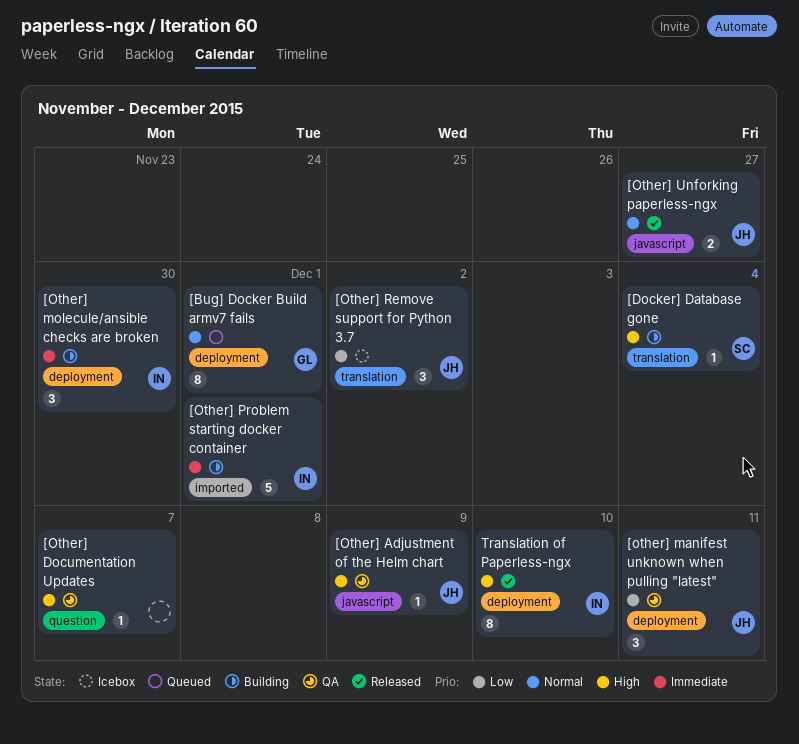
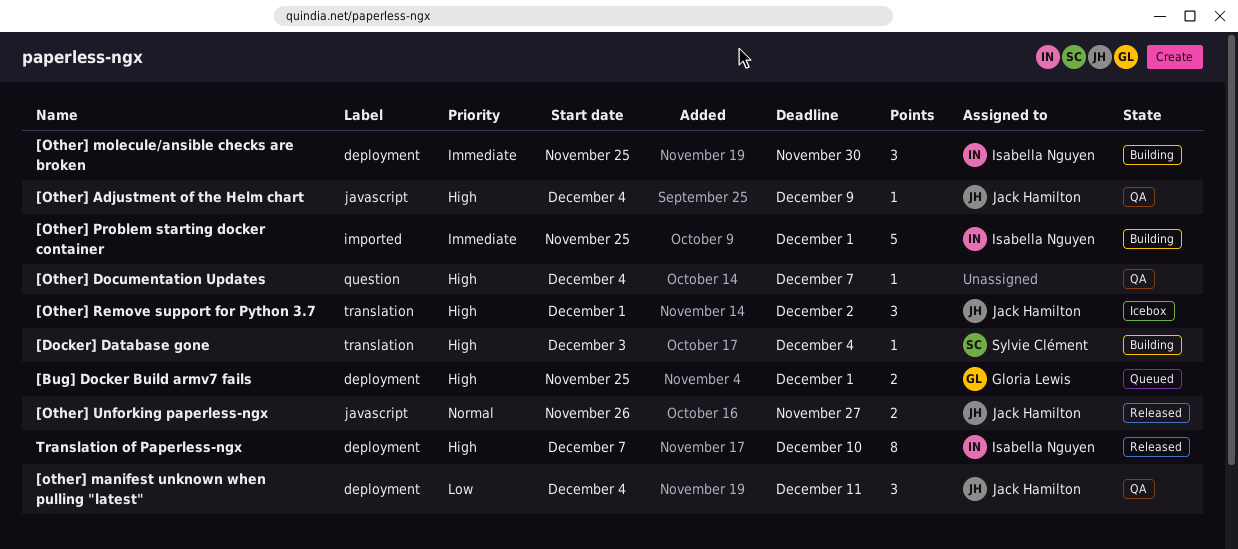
[Bug] Docker Build armv7 fails, priority: Normal -> High
[Bug] Docker Build armv7 fails, estimate: 8 -> 2
[Other] Remove support for Python 3.7, priority: Low -> High

